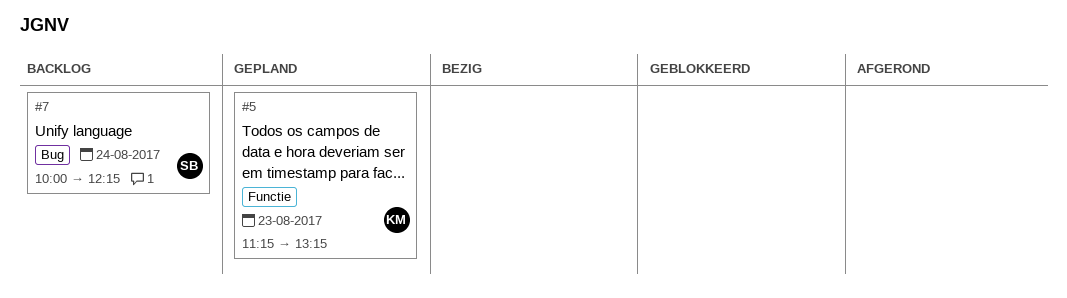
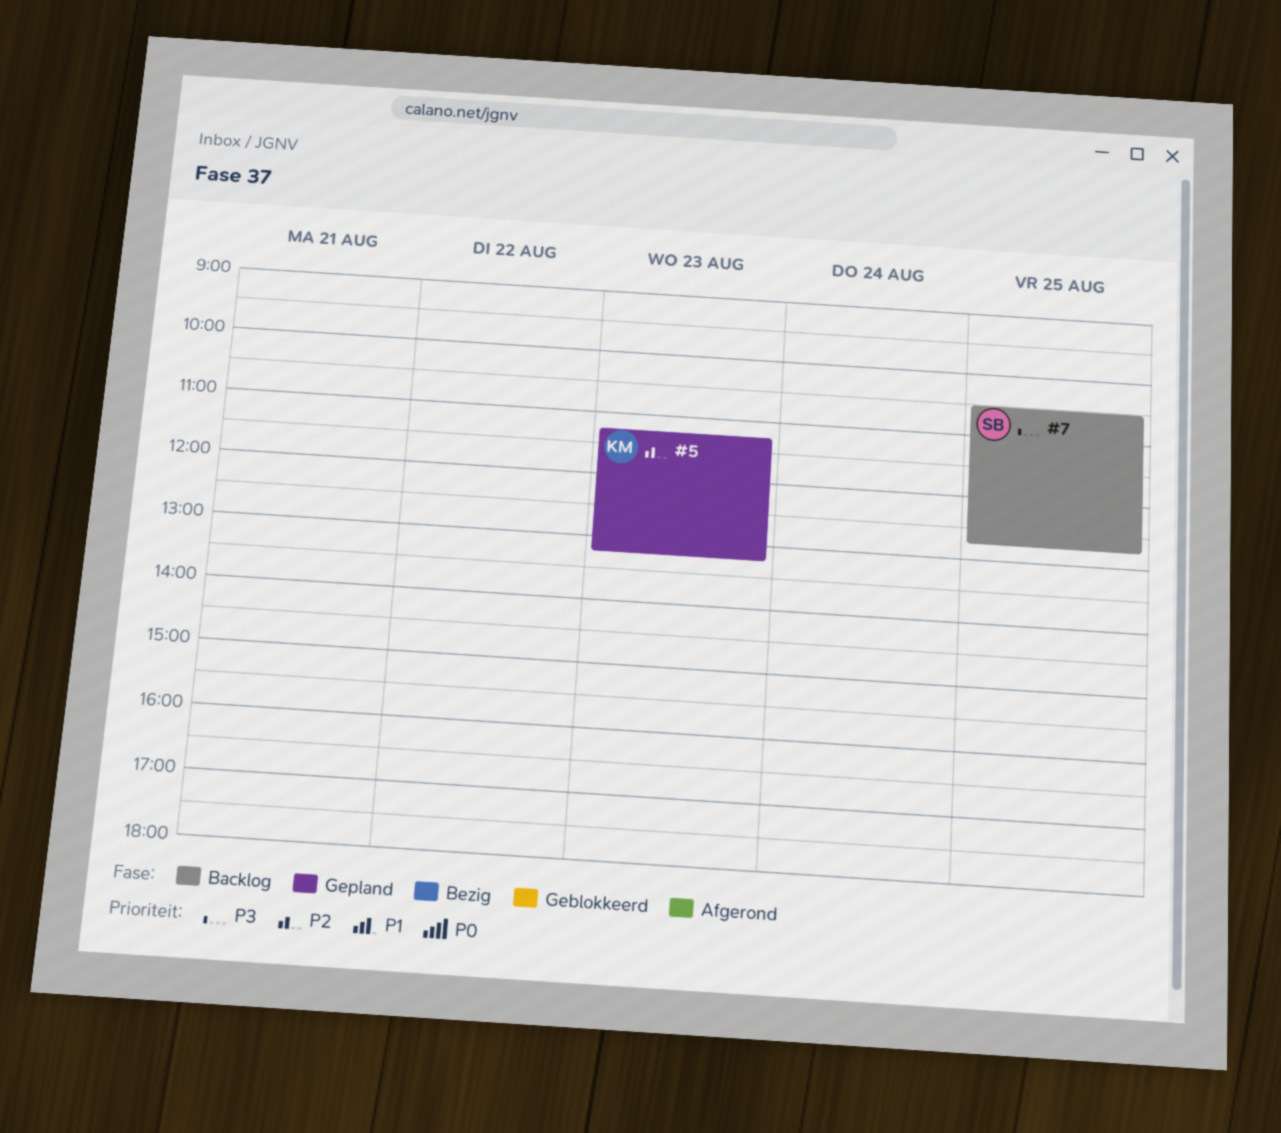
#7, day: Aug 24 -> Aug 25
#7, begins: 10:00 -> 10:30
#7, ends: 12:15 -> 12:45

